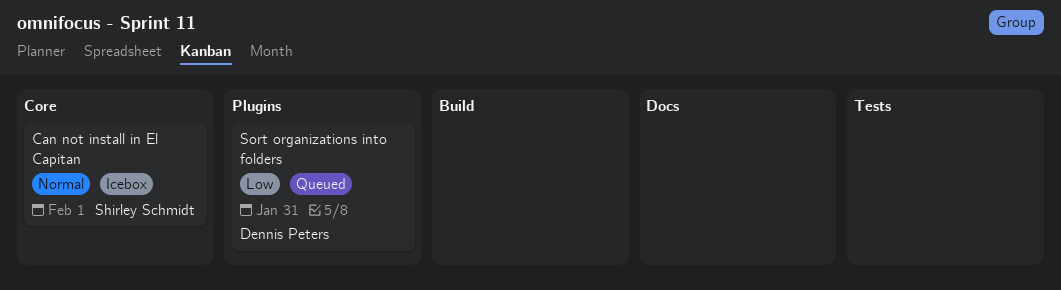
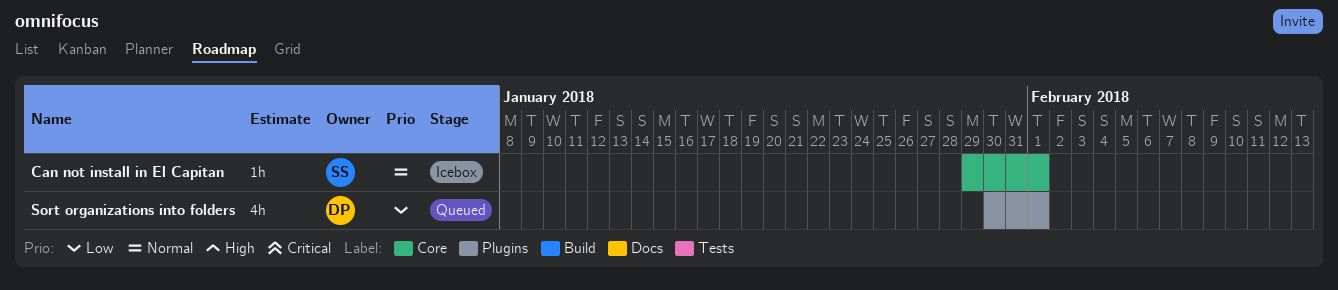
Sort organizations into folders, due: Jan 31 -> Feb 1

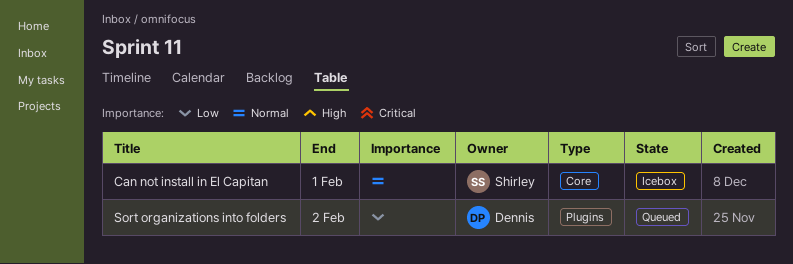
Sort organizations into folders, due: Feb 1 -> Feb 2

